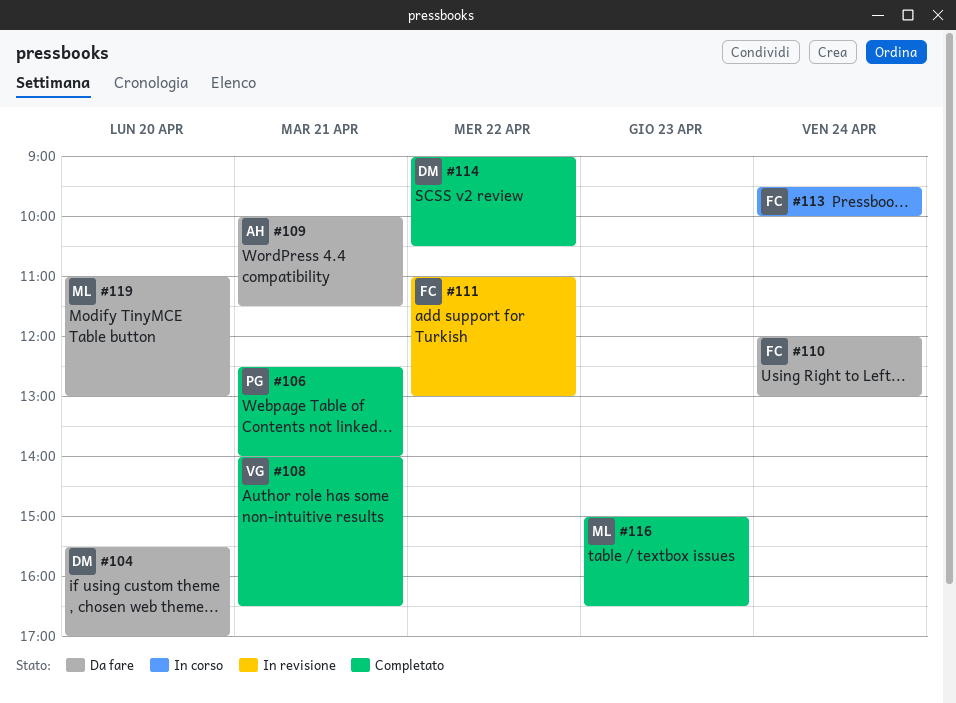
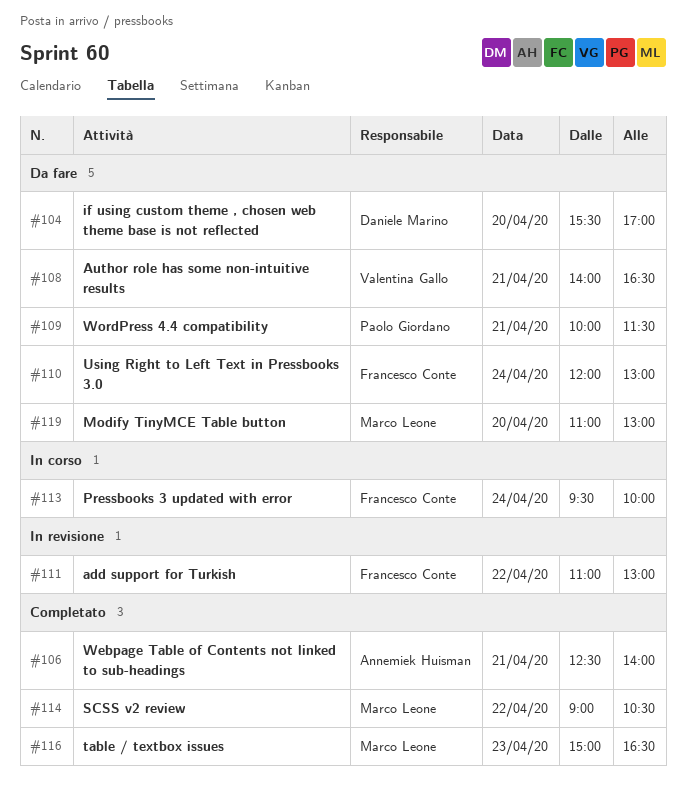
#106, owner: Paolo Giordano -> Annemiek Huisman
#108, status: Completato -> Da fare
#109, owner: Annemiek Huisman -> Paolo Giordano
#114, owner: Daniele Marino -> Marco Leone

